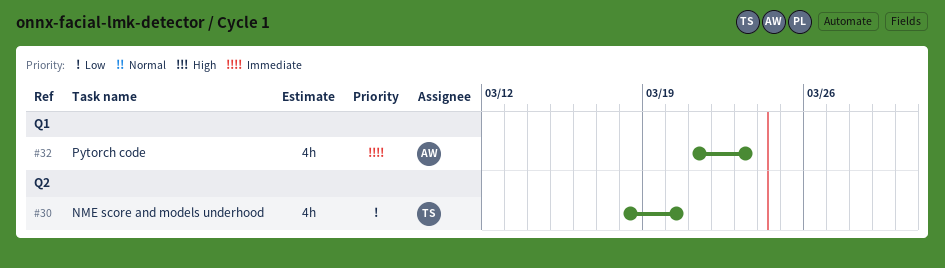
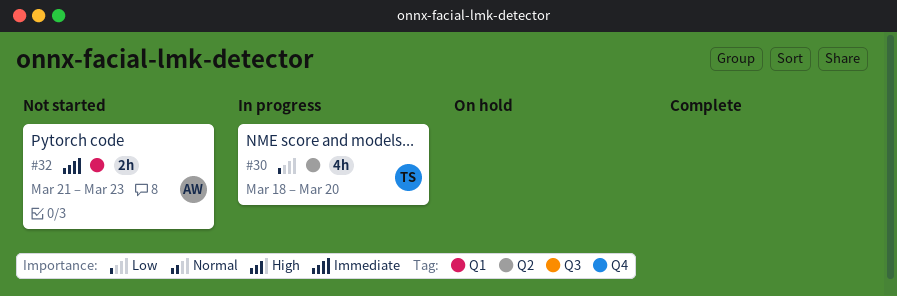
#32, estimate: 4h -> 2h

